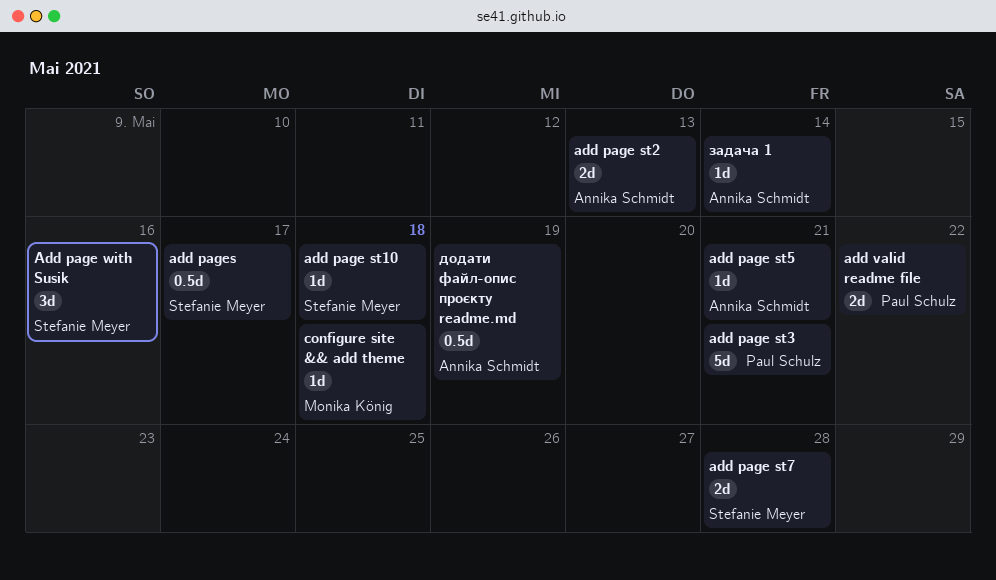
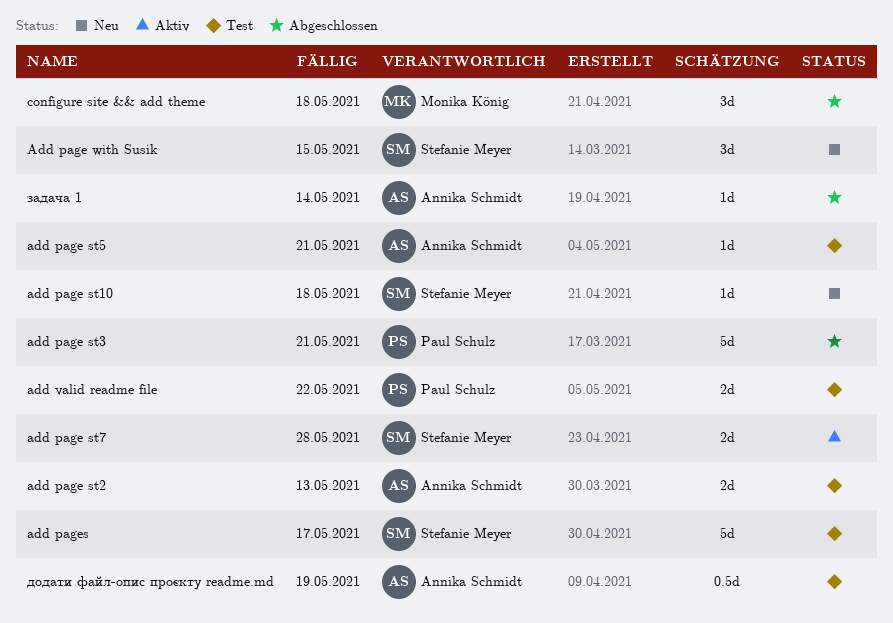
Add page with Susik, due: May 16 -> May 15
add pages, estimate: 0.5d -> 5d
configure site && add theme, estimate: 1d -> 3d

